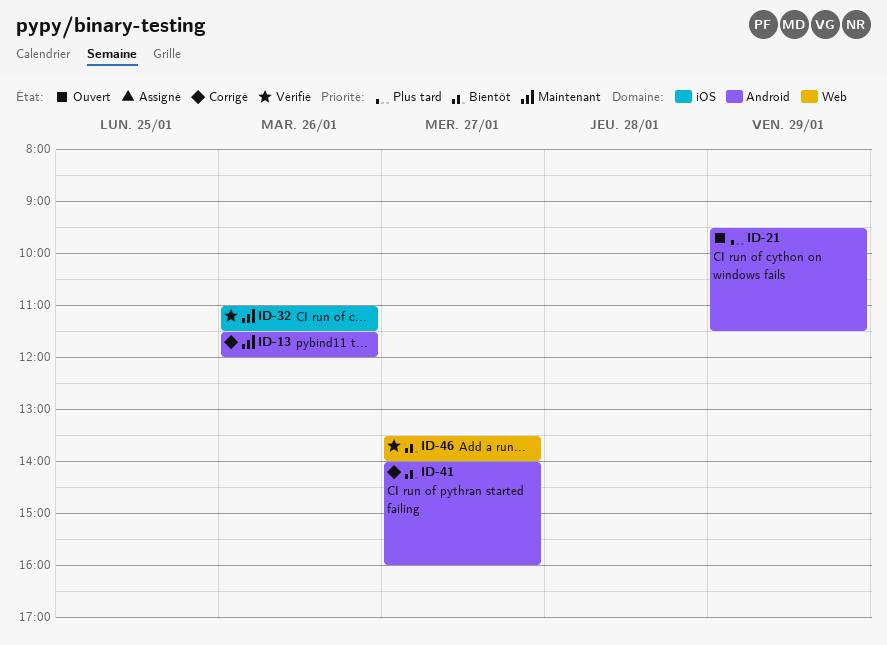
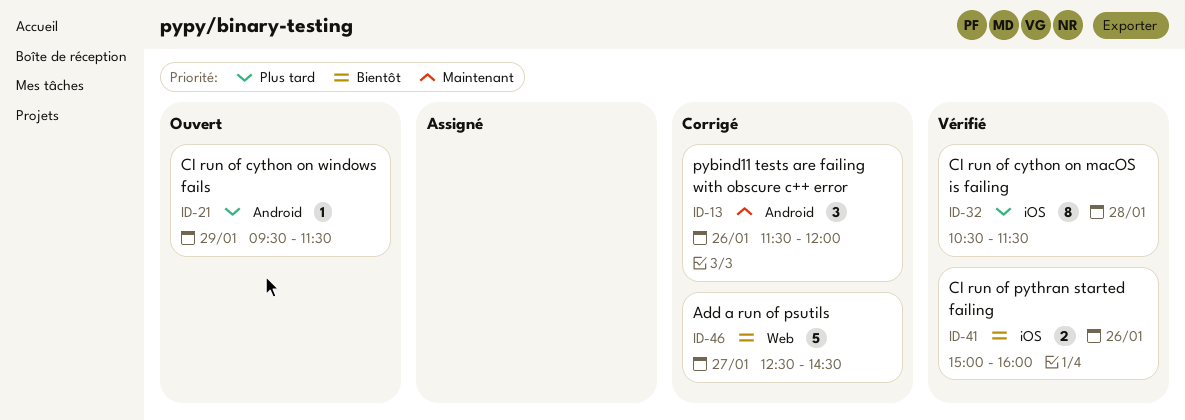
ID-32, priority: Maintenant -> Plus tard
ID-32, day: Jan 26 -> Jan 28
ID-32, begins: 11:00 -> 10:30
ID-41, status: Corrigé -> Vérifié
ID-41, label: Android -> iOS
ID-41, day: Jan 27 -> Jan 26
ID-41, begins: 14:00 -> 15:00
ID-46, status: Vérifié -> Corrigé
ID-46, begins: 13:30 -> 12:30
ID-46, ends: 14:00 -> 14:30

